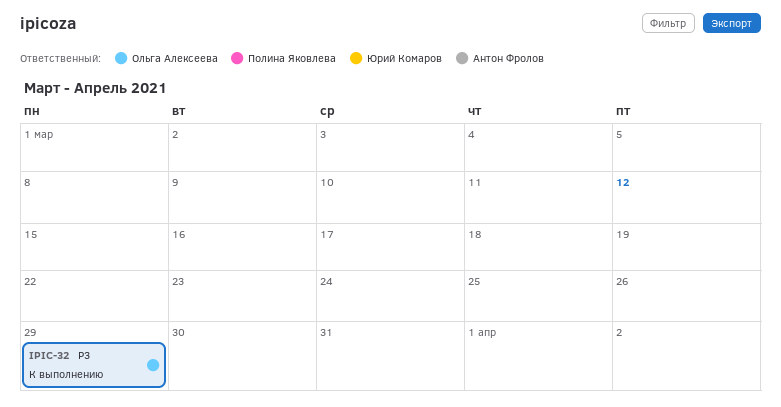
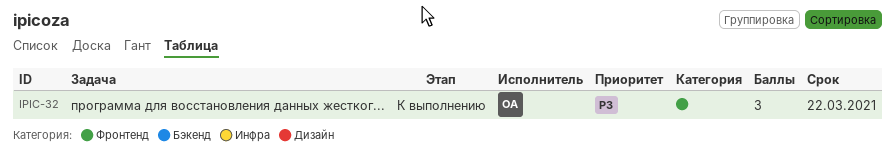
IPIC-32, due: Mar 29 -> Mar 22

